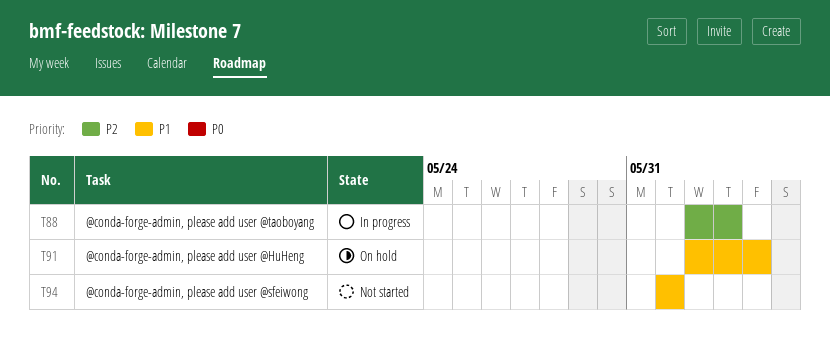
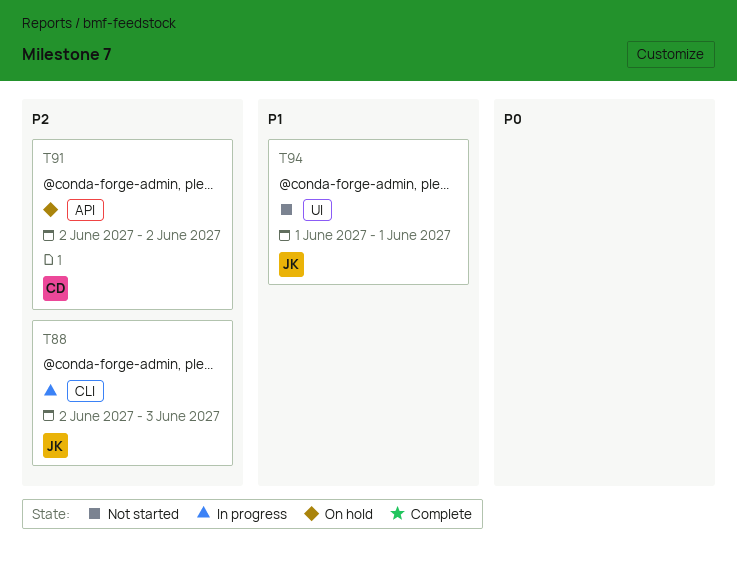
T91, priority: P1 -> P2
T91, due: Jun 4 -> Jun 2

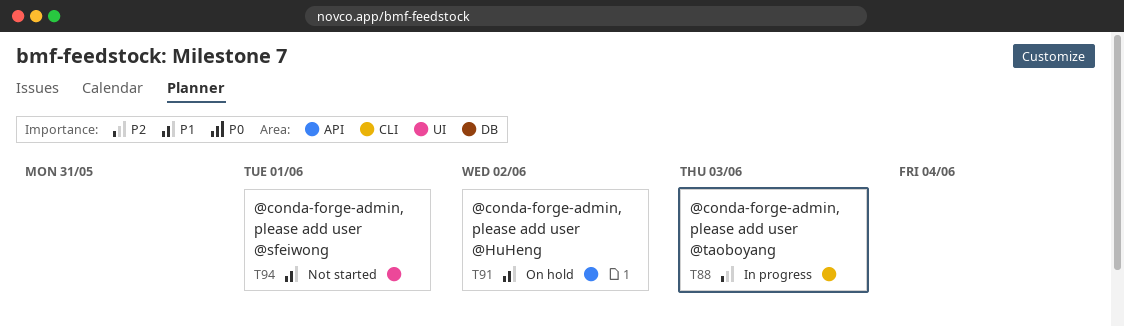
T91, priority: P2 -> P1

